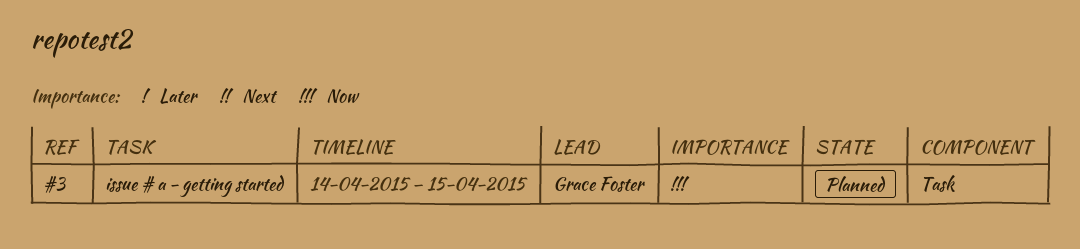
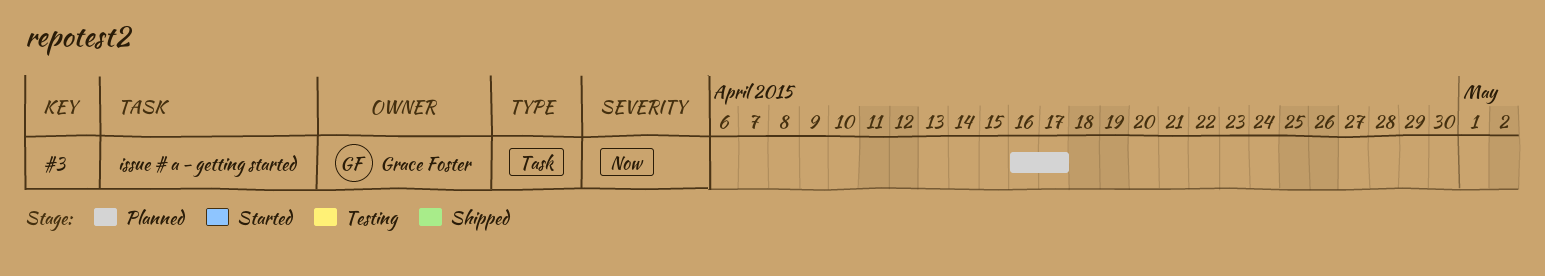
#3, start: Apr 14 -> Apr 16
#3, due: Apr 15 -> Apr 17

